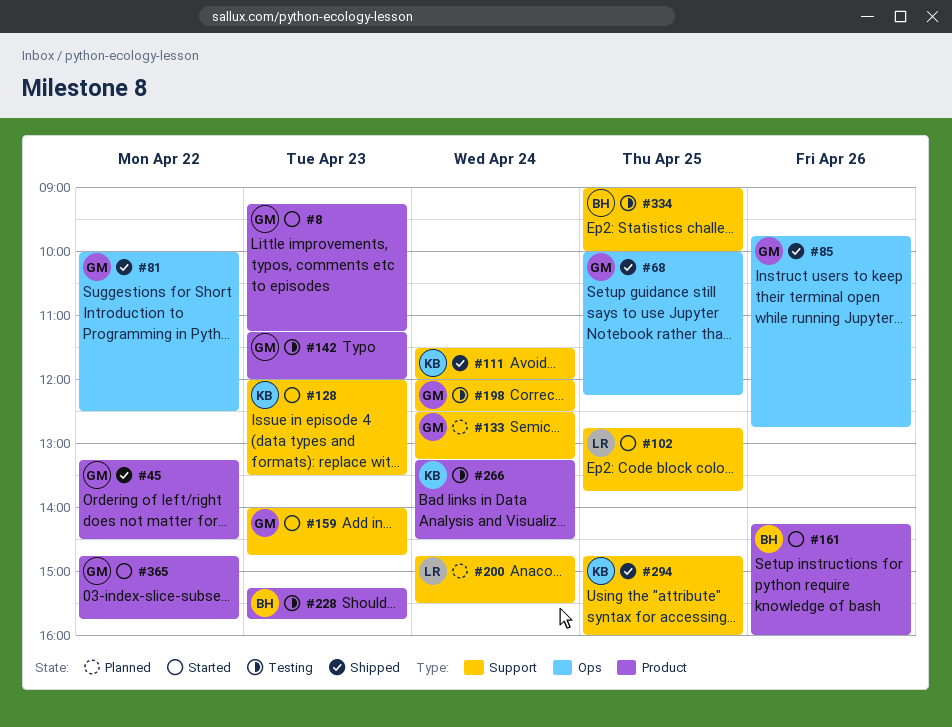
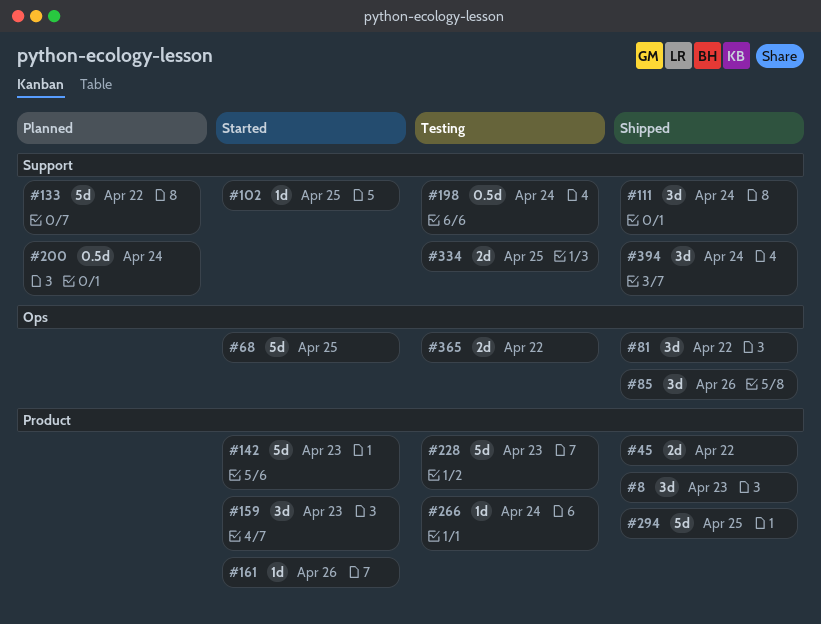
#8, status: Started -> Shipped
#68, status: Shipped -> Started
#128: present -> none
#133, day: Apr 24 -> Apr 22
#142, status: Testing -> Started
#159, label: Support -> Product
#294, label: Support -> Product
#365, status: Started -> Testing
#365, label: Product -> Ops
#394: none -> present

